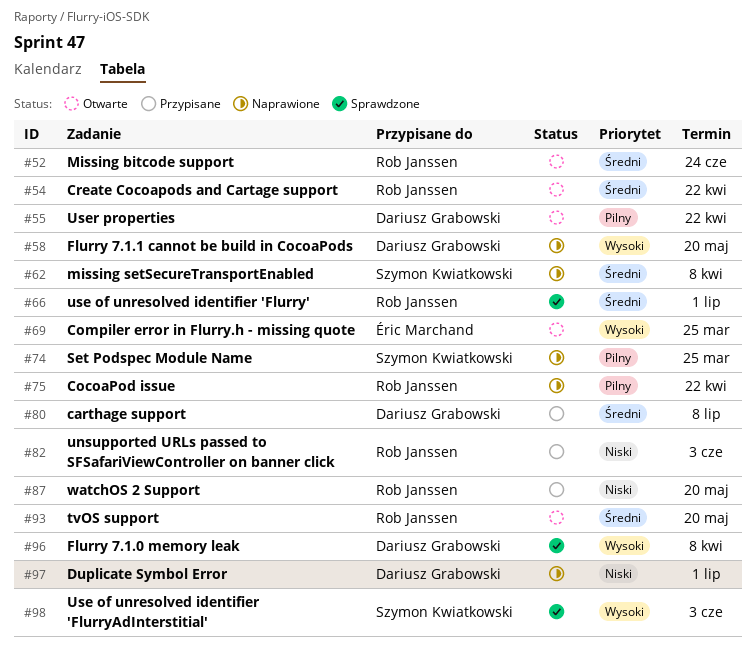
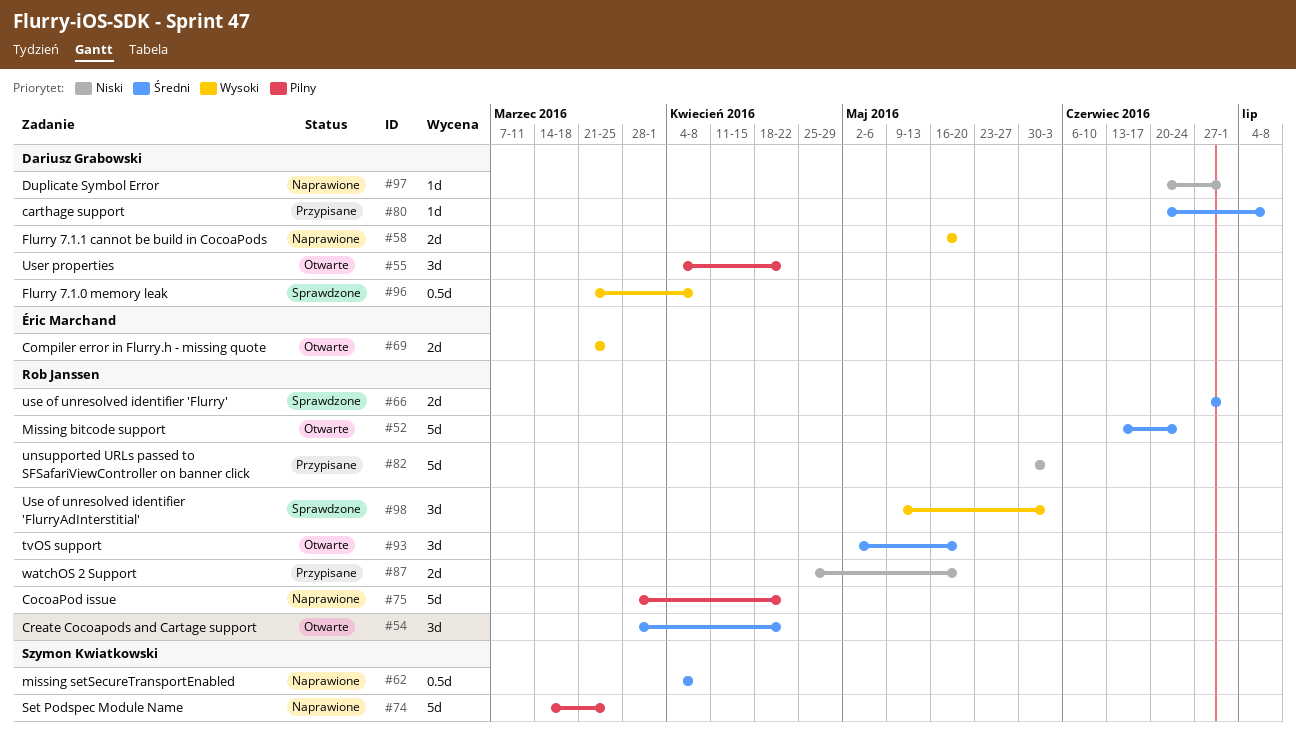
#98, owner: Szymon Kwiatkowski -> Rob Janssen

